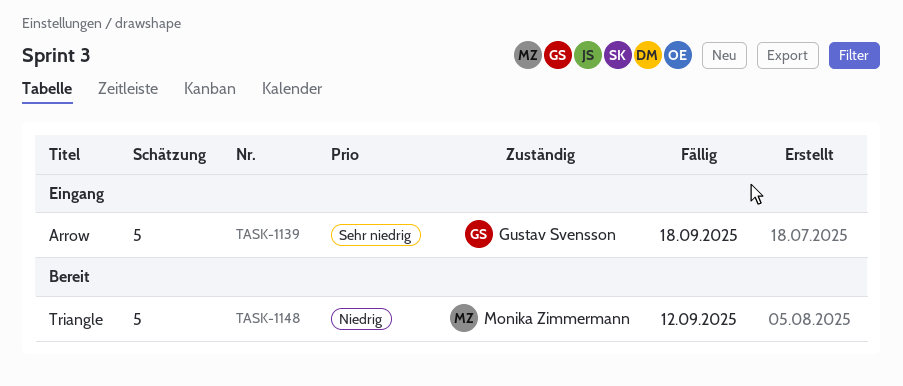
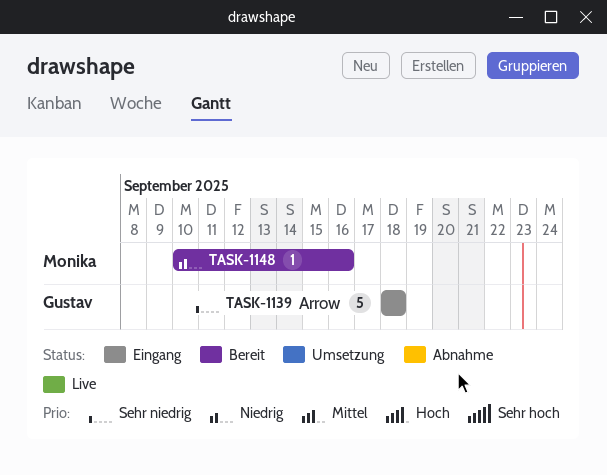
TASK-1148, estimate: 5 -> 1
TASK-1148, due: Sep 12 -> Sep 16

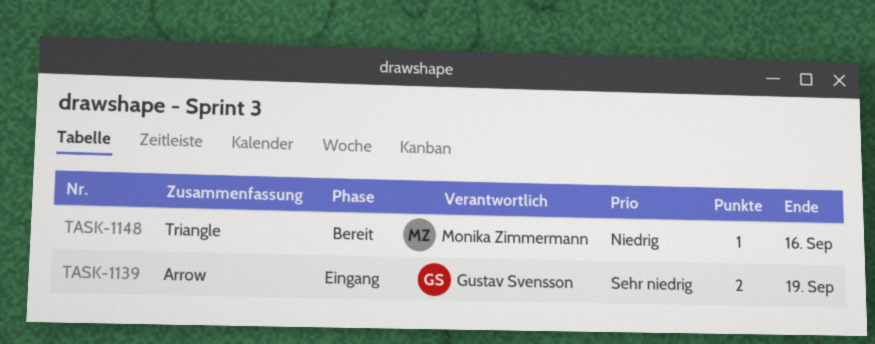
TASK-1139, estimate: 5 -> 2
TASK-1139, due: Sep 18 -> Sep 19

